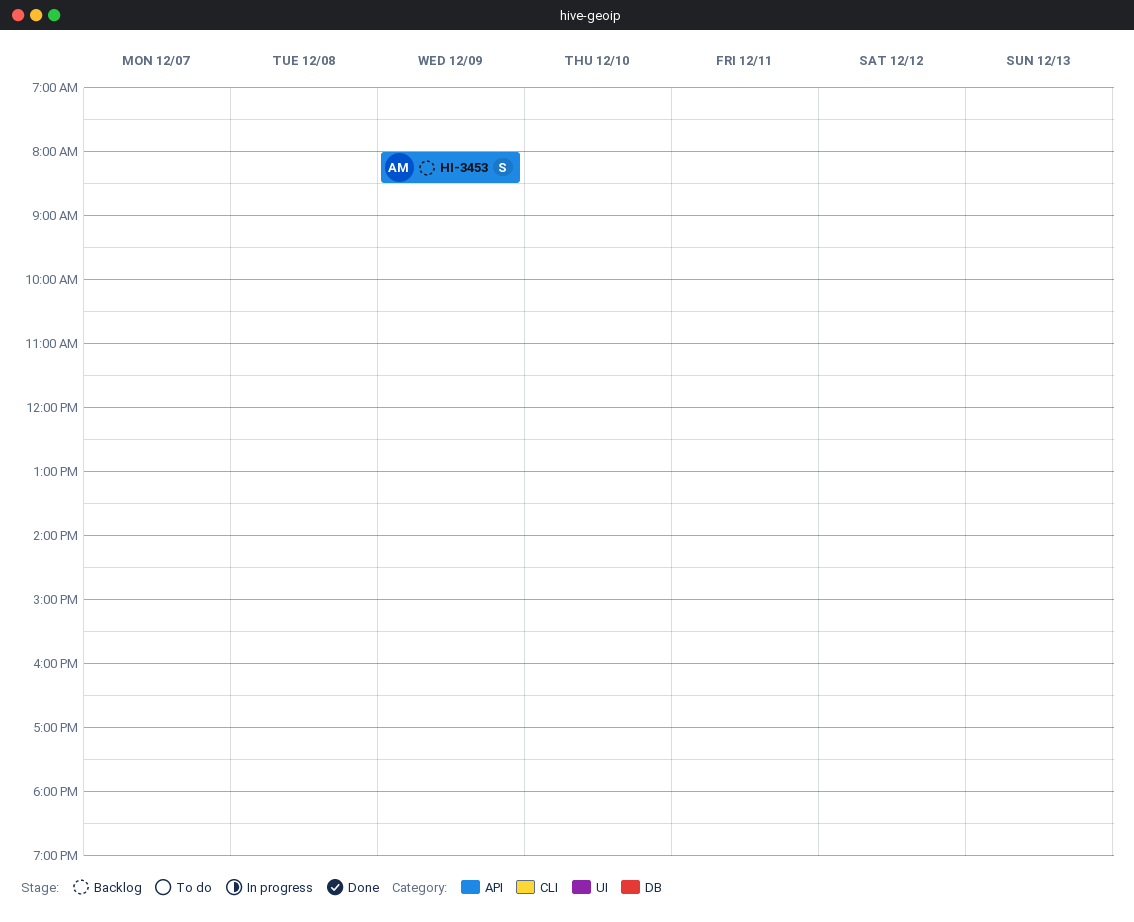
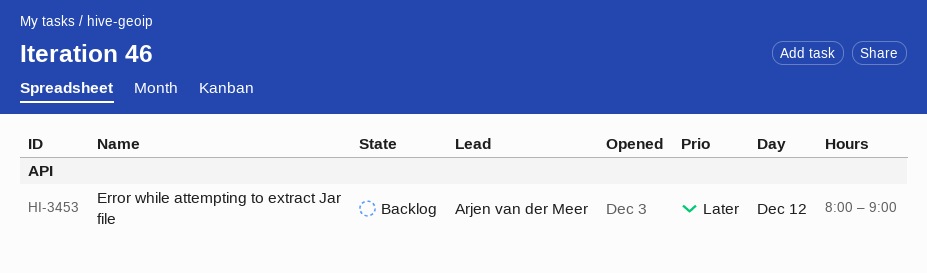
HI-3453, day: Dec 9 -> Dec 12
HI-3453, ends: 08:30 -> 09:00

